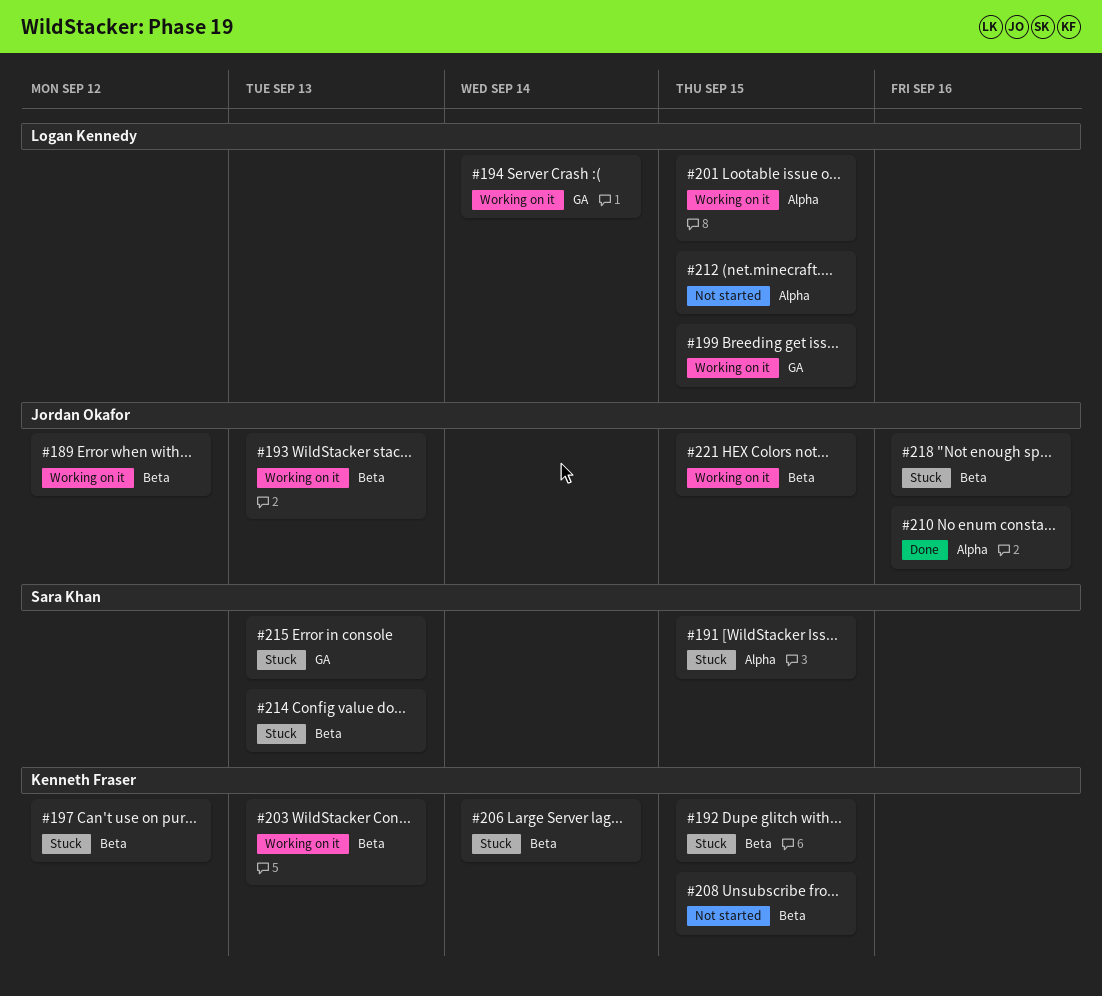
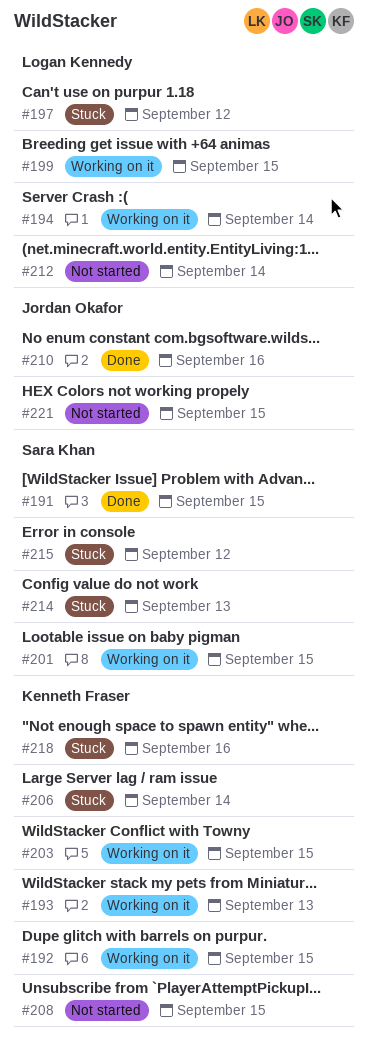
#189: present -> none
#191, status: Stuck -> Done
#192, status: Stuck -> Working on it
#193, owner: Jordan Okafor -> Kenneth Fraser
#197, owner: Kenneth Fraser -> Logan Kennedy
#201, owner: Logan Kennedy -> Sara Khan
#203, due: Sep 13 -> Sep 15
#212, due: Sep 15 -> Sep 14
#215, due: Sep 13 -> Sep 12
#218, owner: Jordan Okafor -> Kenneth Fraser
#221, status: Working on it -> Not started

